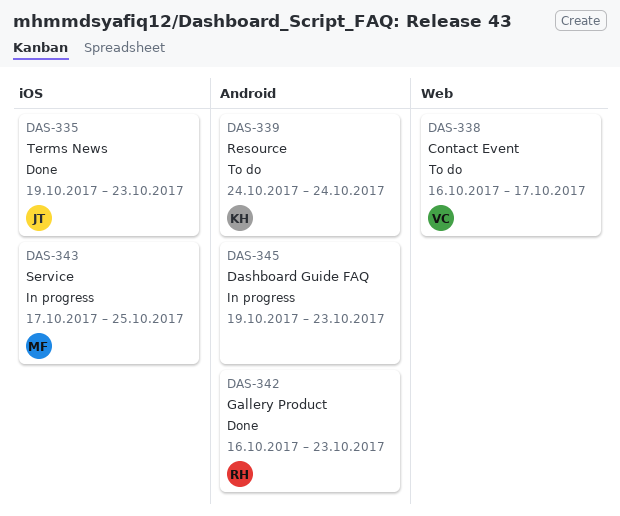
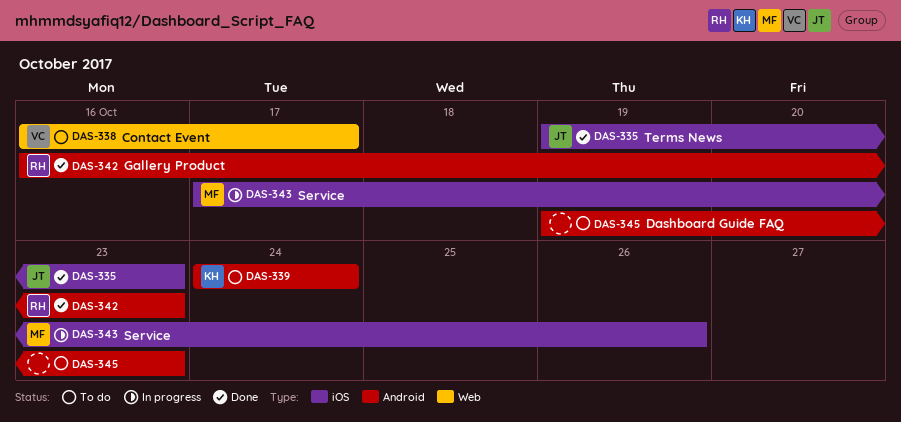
DAS-343, due: Oct 25 -> Oct 26
DAS-345, status: In progress -> To do

